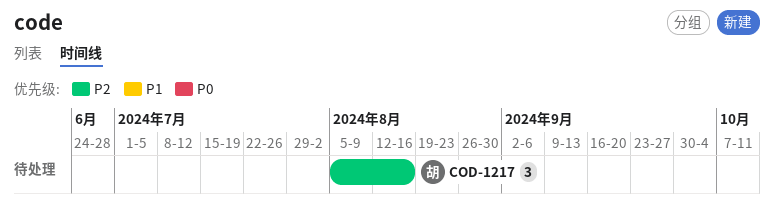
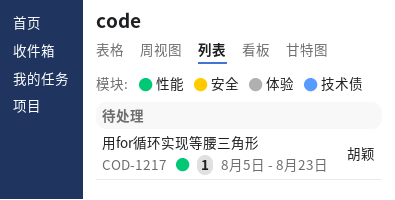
COD-1217, estimate: 3 -> 1
COD-1217, due: Aug 16 -> Aug 23

